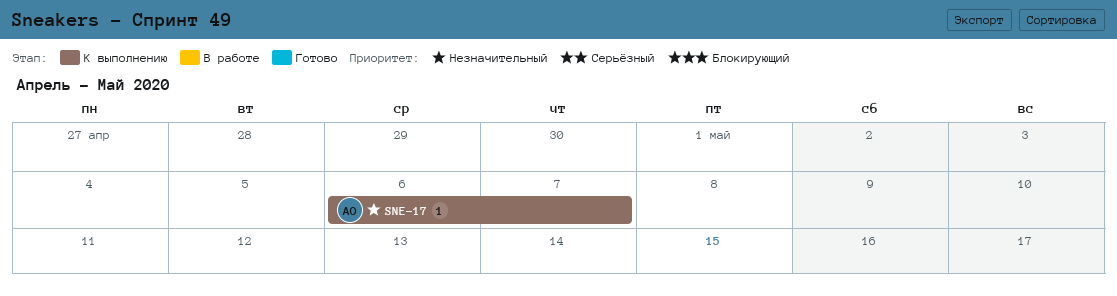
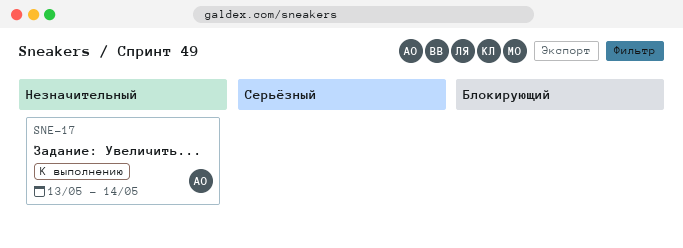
SNE-17, start: May 6 -> May 13
SNE-17, due: May 7 -> May 14

